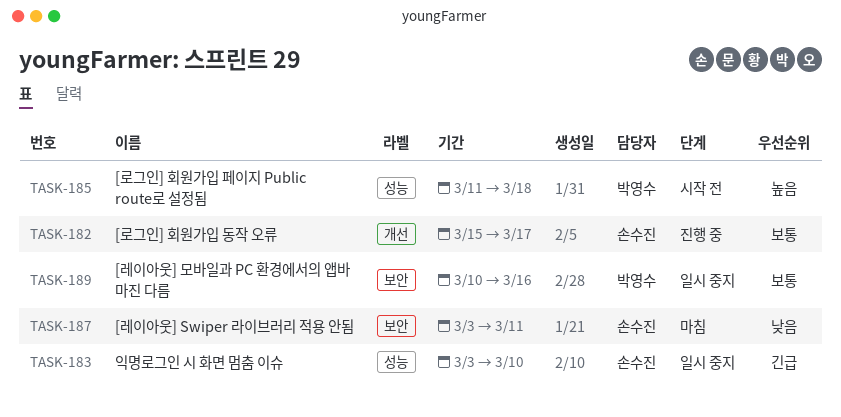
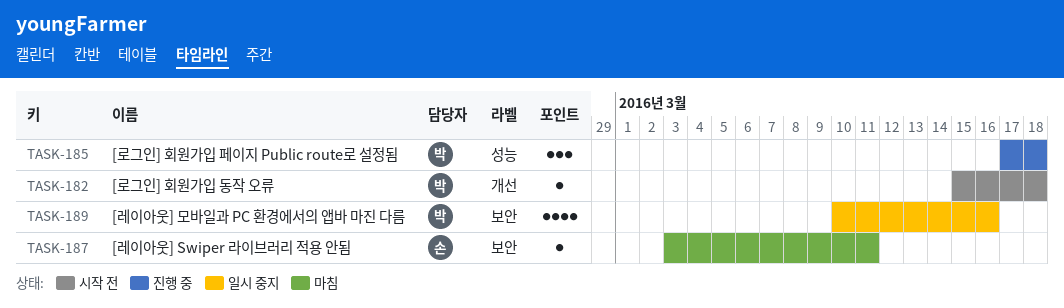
TASK-182, status: 진행 중 -> 시작 전
TASK-182, owner: 손수진 -> 박영수
TASK-182, due: Mar 17 -> Mar 18
TASK-183: present -> none
TASK-185, status: 시작 전 -> 진행 중
TASK-185, start: Mar 11 -> Mar 17

